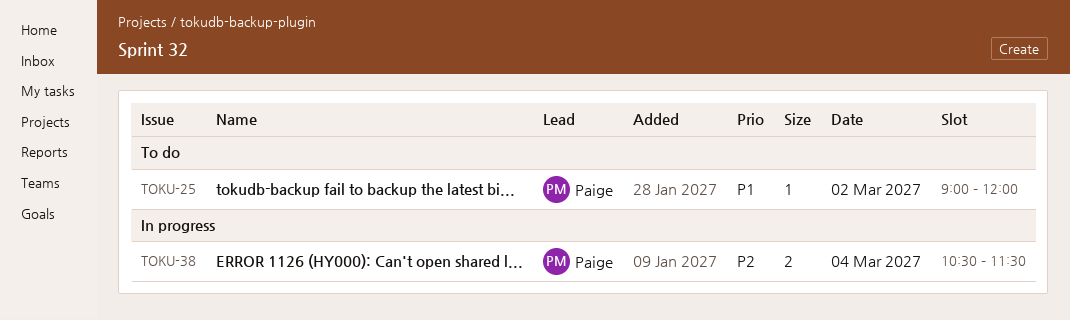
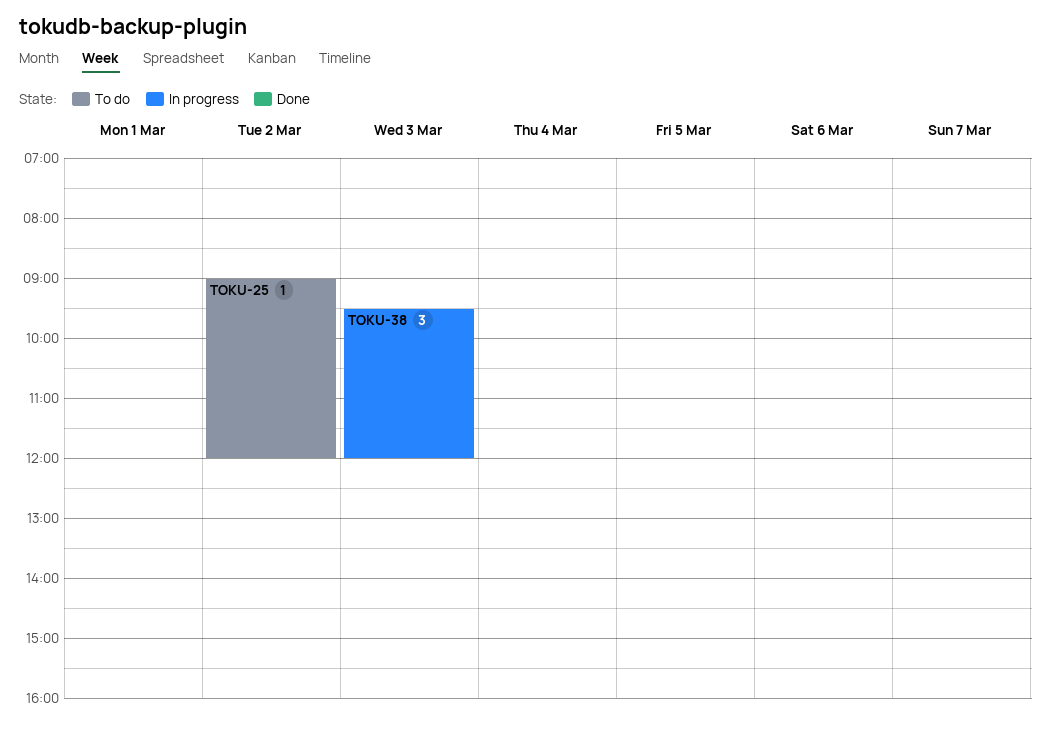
TOKU-38, estimate: 2 -> 3
TOKU-38, day: Mar 4 -> Mar 3
TOKU-38, begins: 10:30 -> 09:30
TOKU-38, ends: 11:30 -> 12:00

